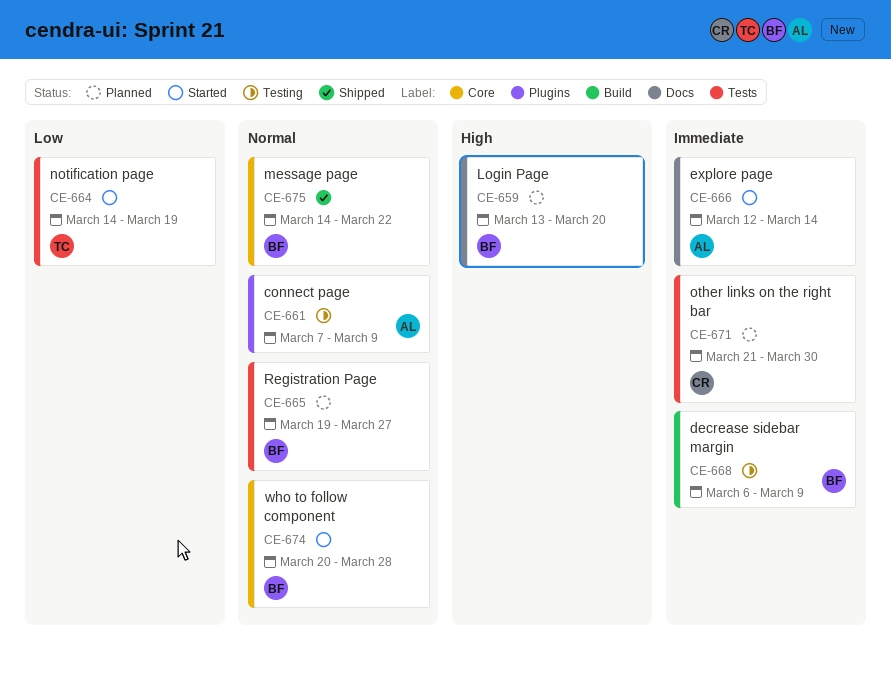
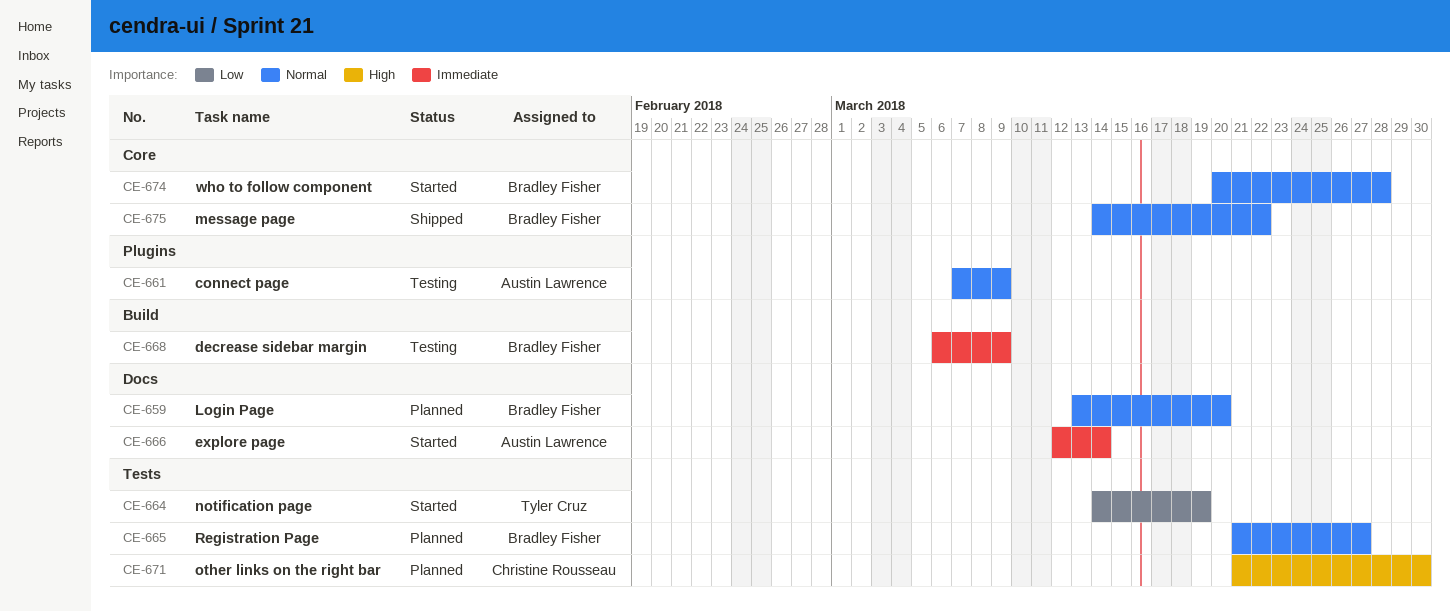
CE-659, priority: High -> Normal
CE-665, start: Mar 19 -> Mar 21
CE-671, priority: Immediate -> High

